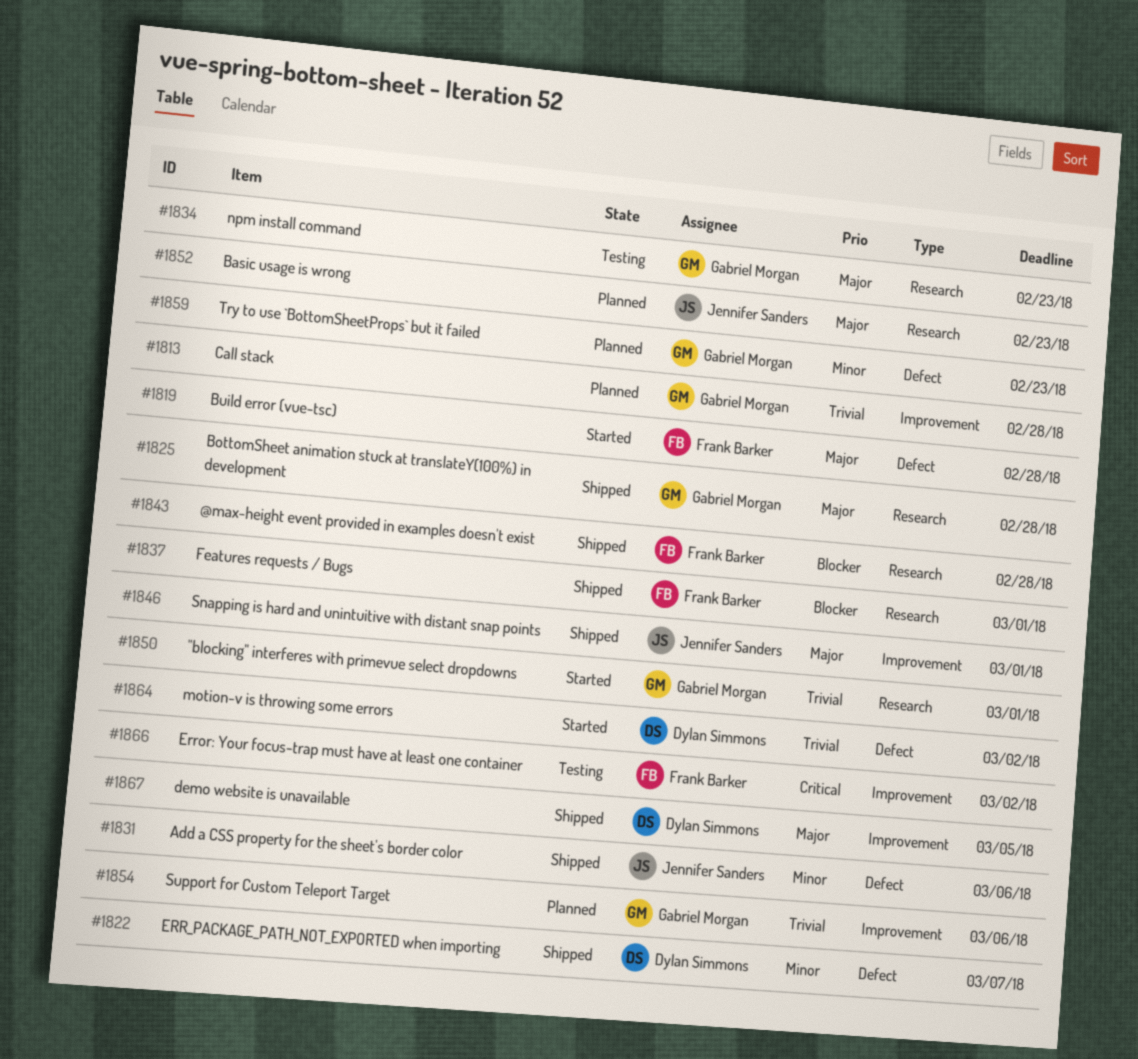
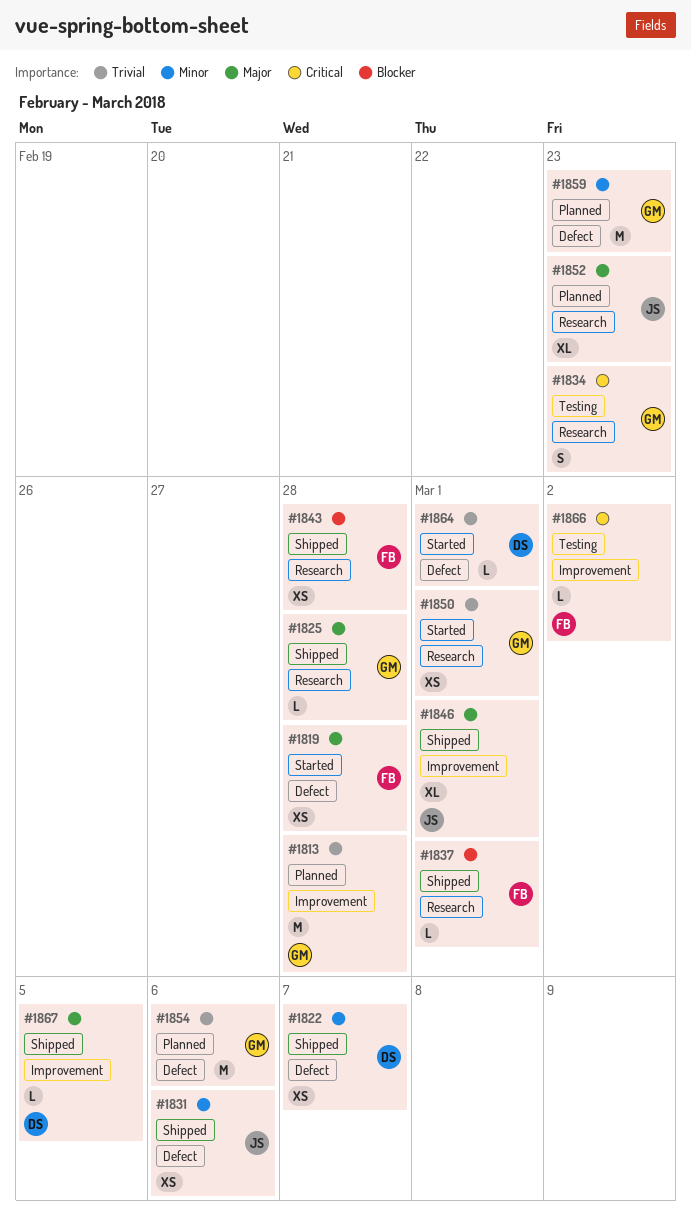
#1834, priority: Major -> Critical
#1854, label: Improvement -> Defect
#1864, due: Mar 2 -> Mar 1

